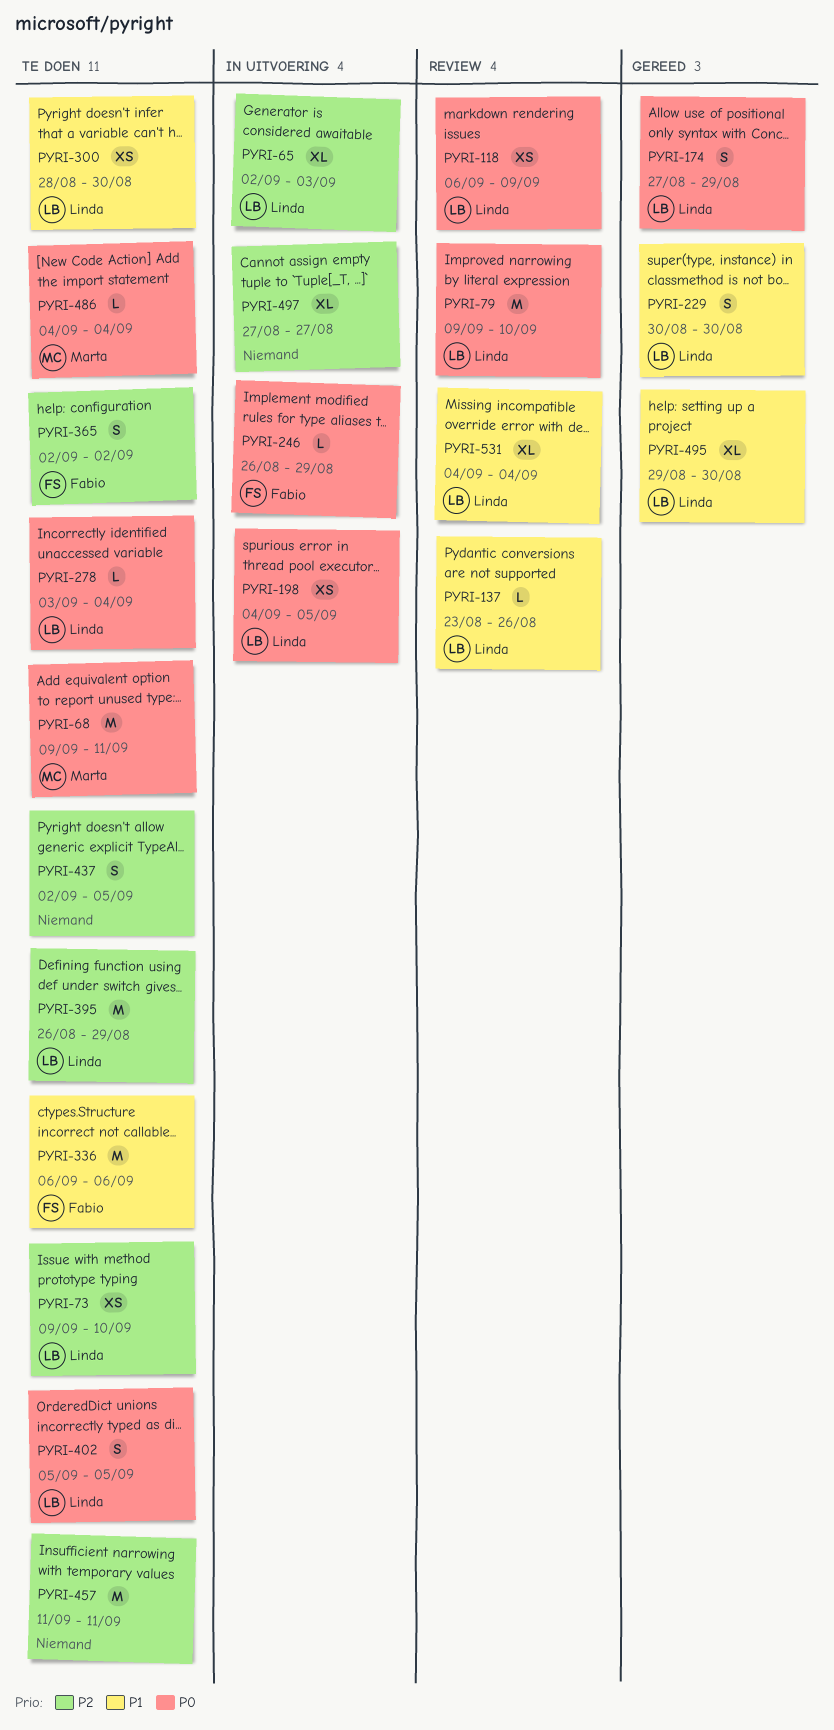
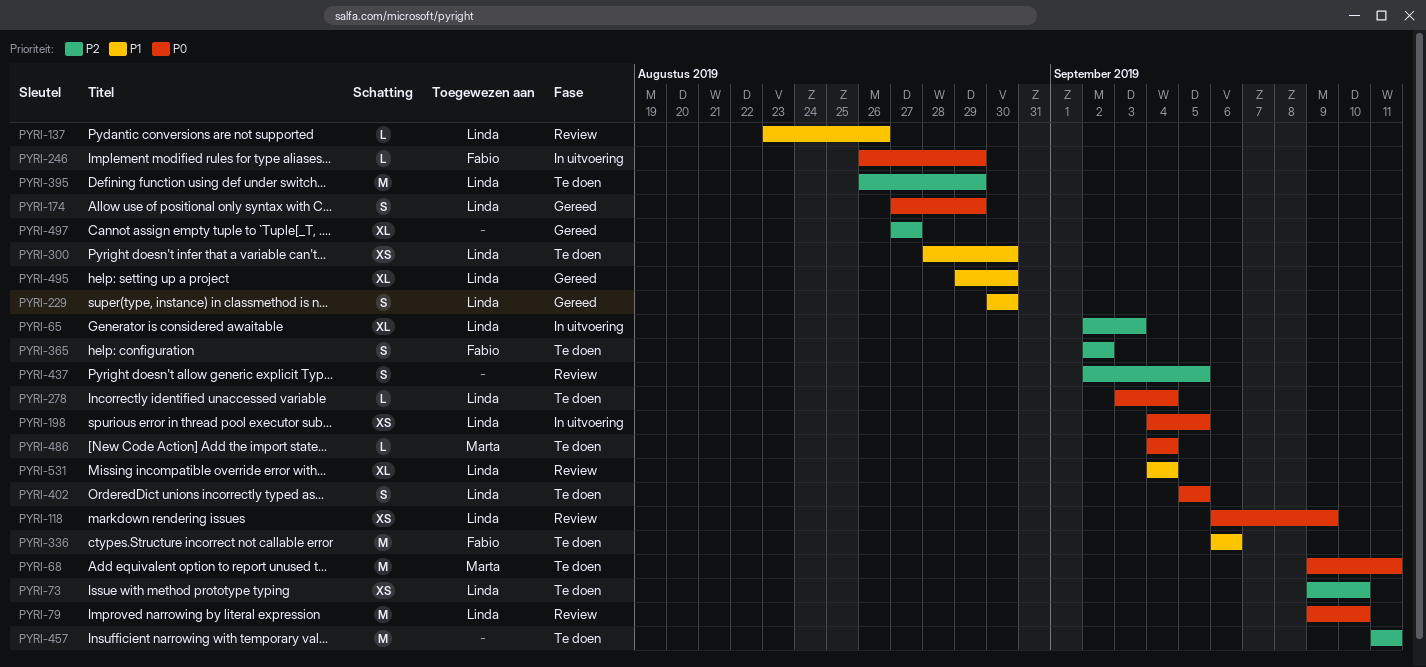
PYRI-437, status: Te doen -> Review
PYRI-497, status: In uitvoering -> Gereed

